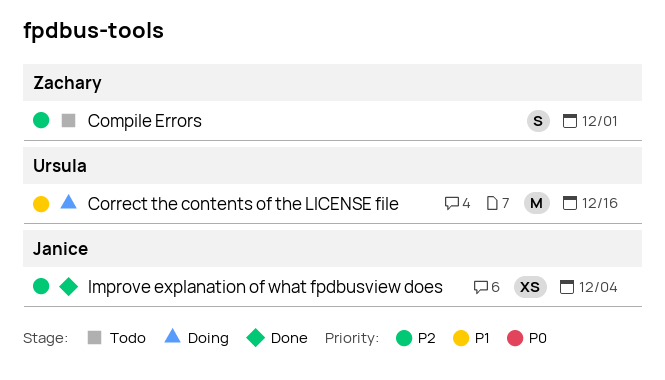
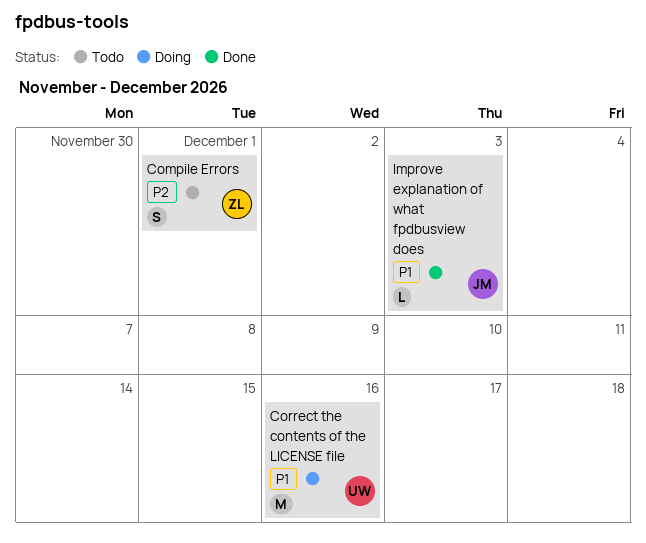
Improve explanation of what fpdbusview does, priority: P2 -> P1
Improve explanation of what fpdbusview does, estimate: XS -> L
Improve explanation of what fpdbusview does, due: Dec 4 -> Dec 3

